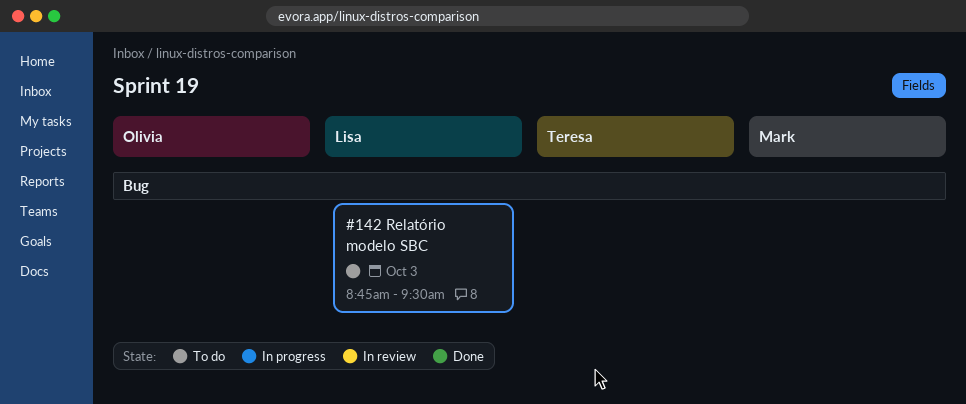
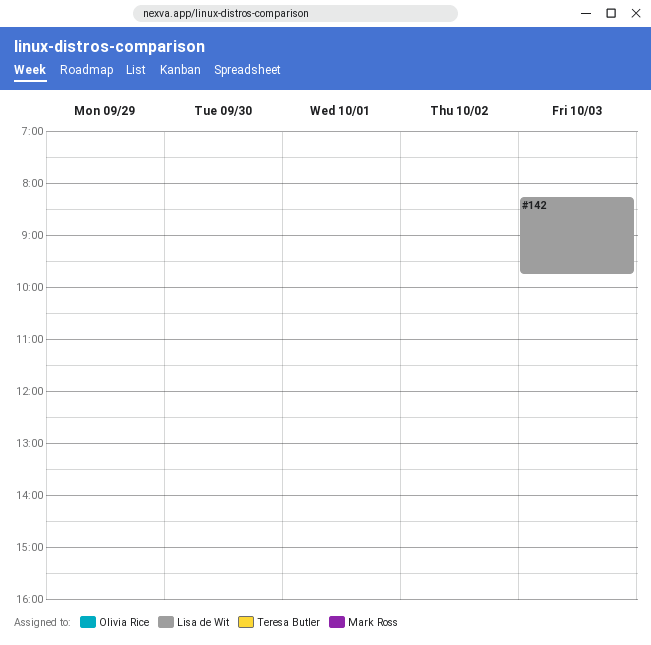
#142, begins: 08:45 -> 08:15
#142, ends: 09:30 -> 09:45

